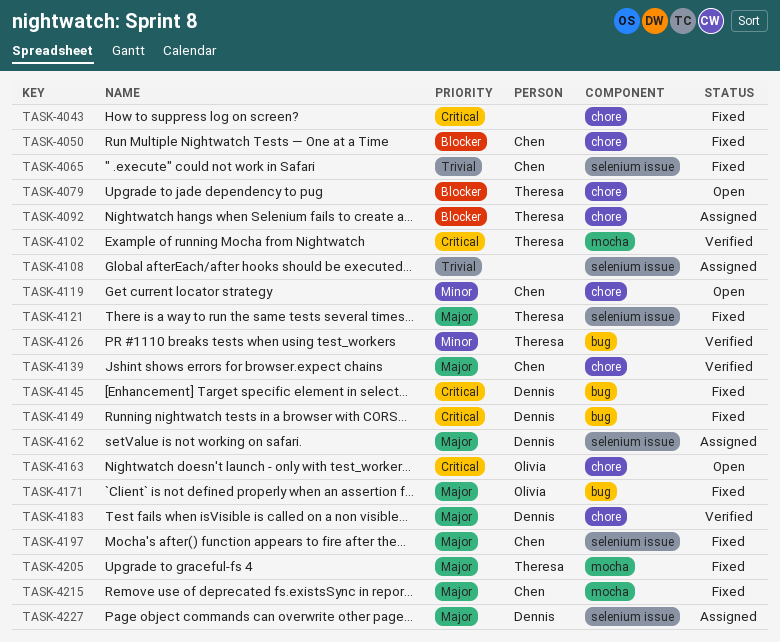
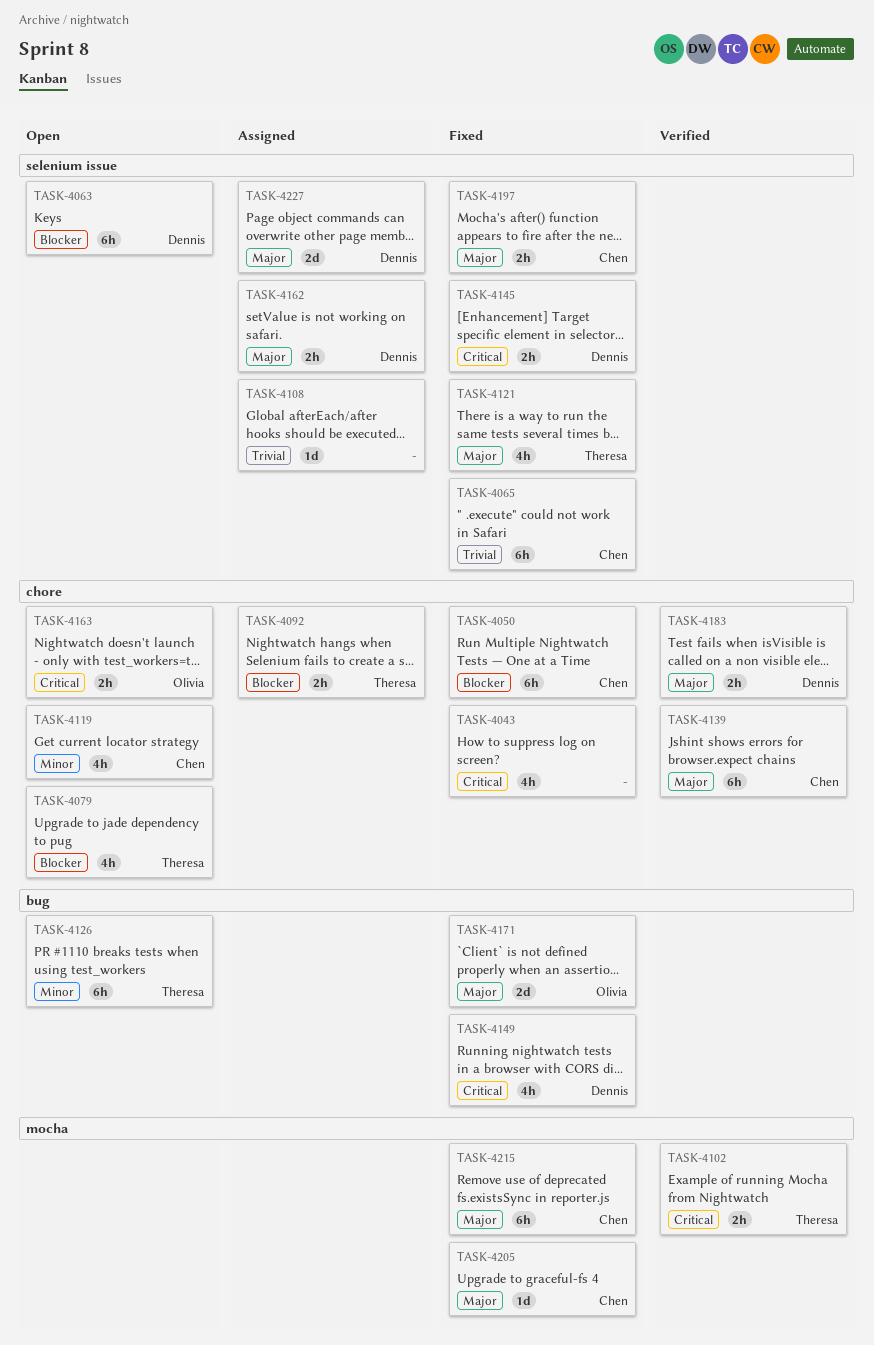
TASK-4063: none -> present
TASK-4126, status: Verified -> Open
TASK-4145, label: bug -> selenium issue
TASK-4205, owner: Theresa -> Chen

